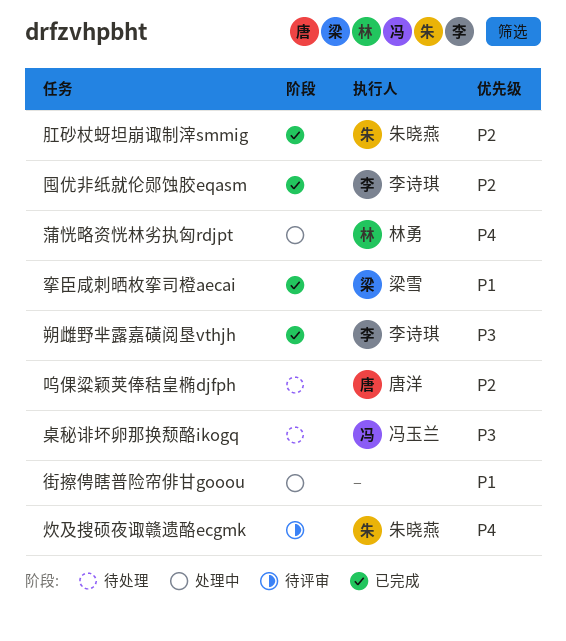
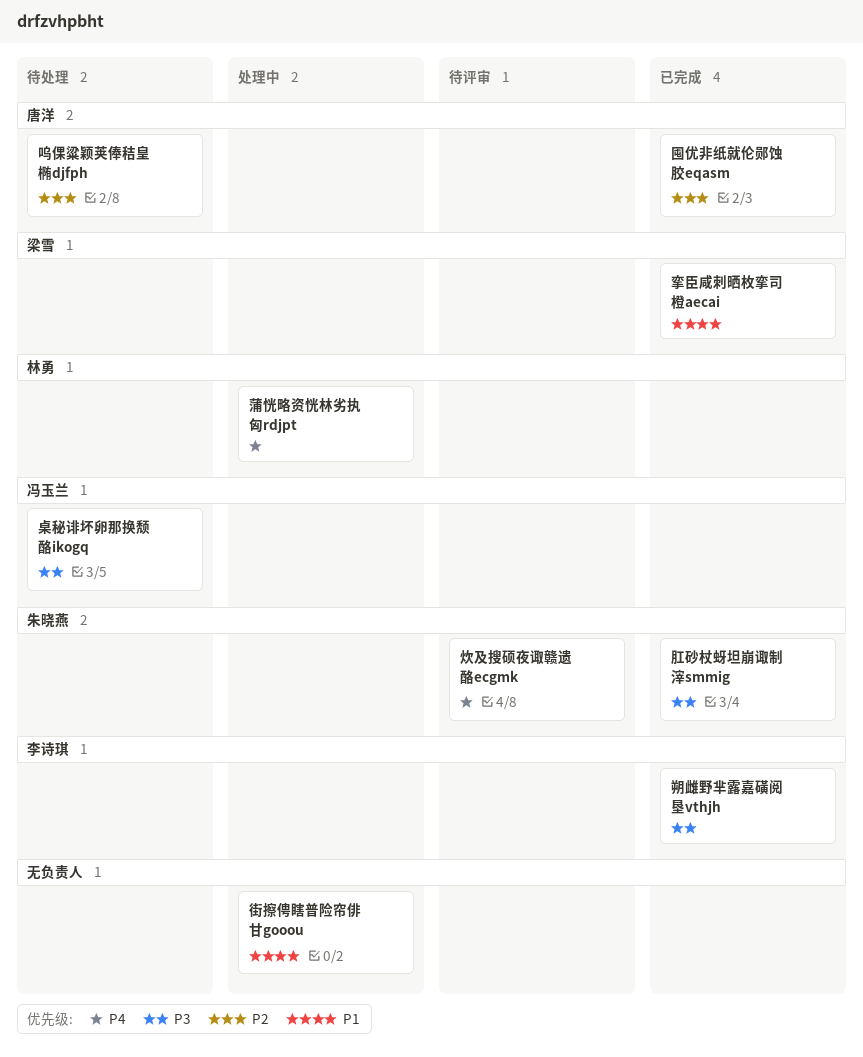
囤优非纸就伦郧蚀胶eqasm, owner: 李诗琪 -> 唐洋
肛砂杖蚜坦崩诹制滓smmig, priority: P2 -> P3

